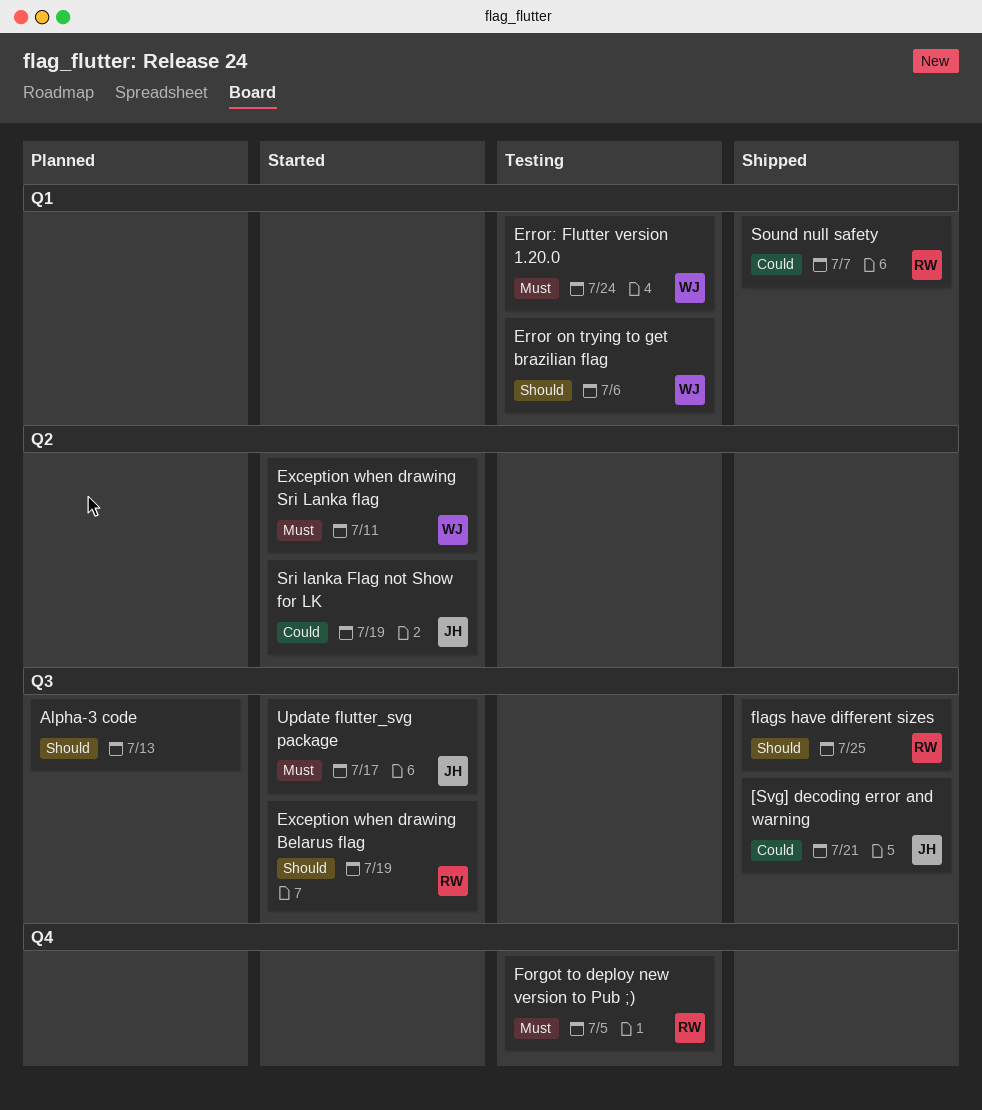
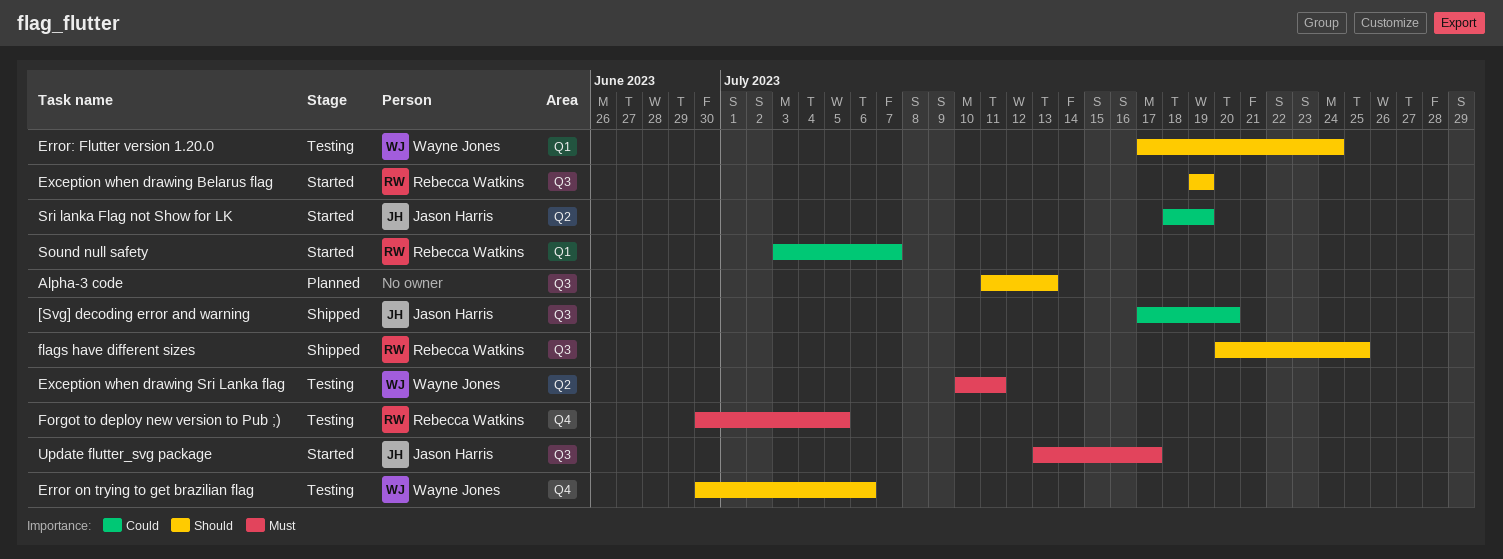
[Svg] decoding error and warning, due: Jul 21 -> Jul 20
Error on trying to get brazilian flag, label: Q1 -> Q4
Error: Flutter version 1.20.0, priority: Must -> Should
Exception when drawing Sri Lanka flag, status: Started -> Testing
Sound null safety, status: Shipped -> Started

